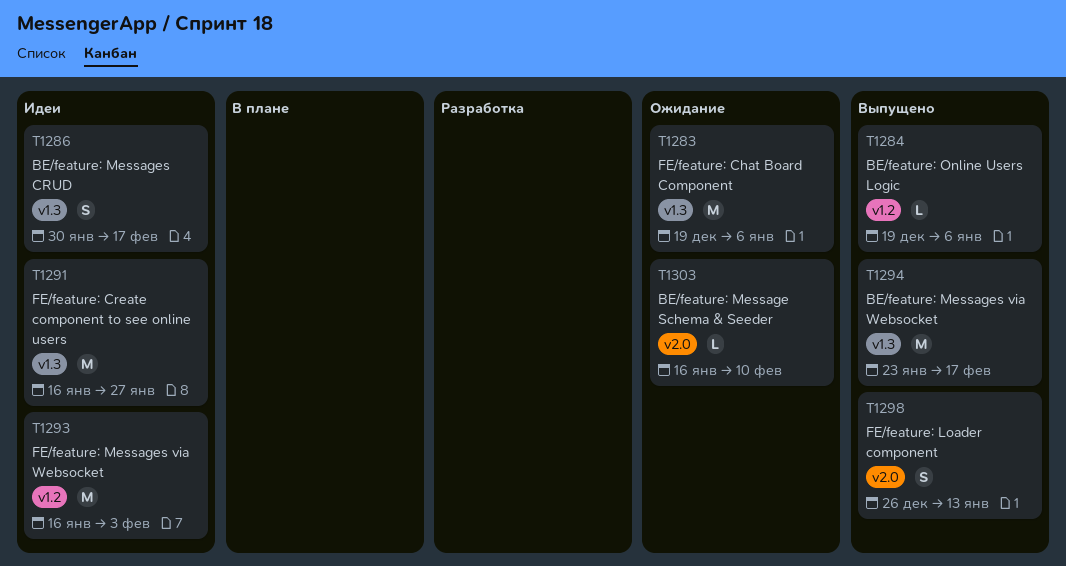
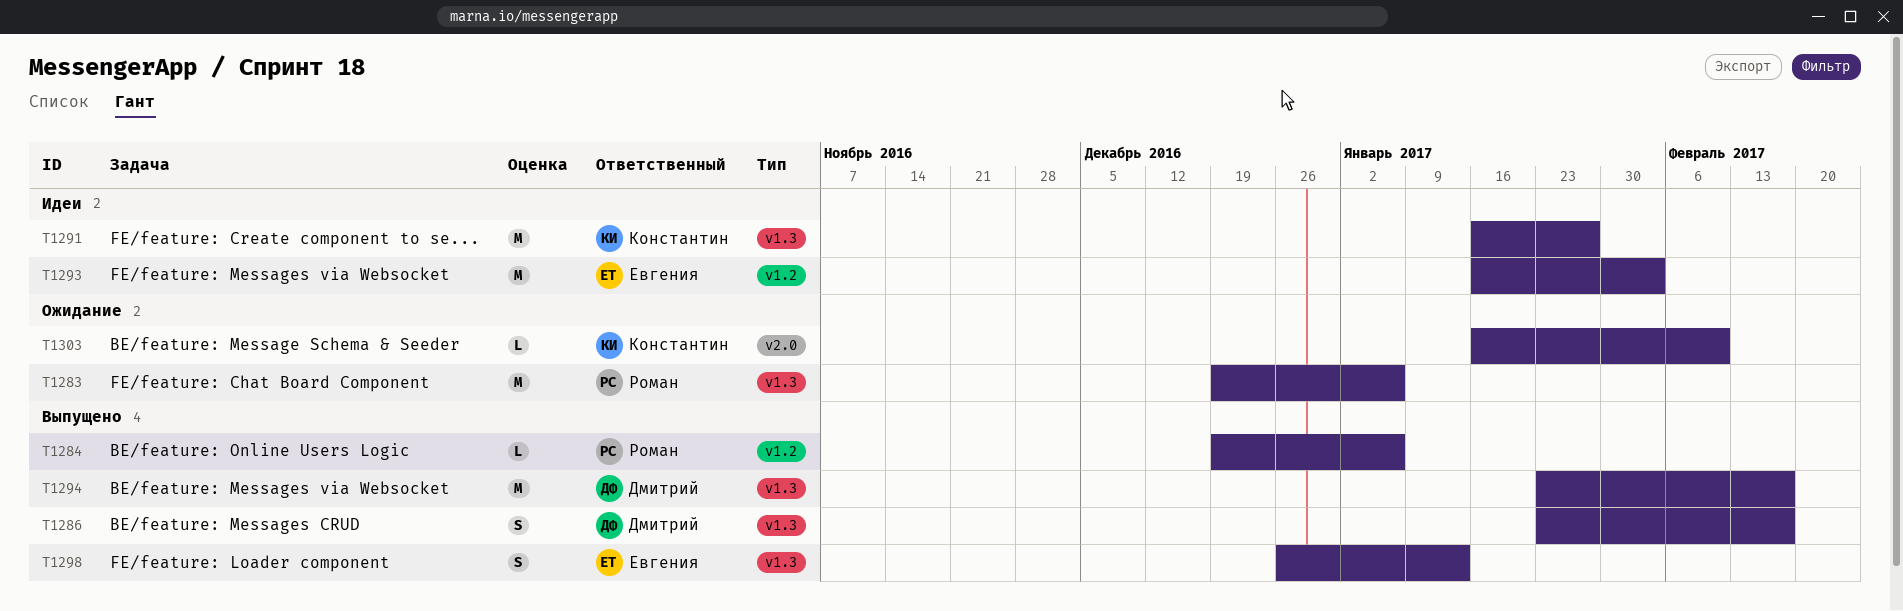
T1286, status: Идеи -> Выпущено
T1286, start: Jan 30 -> Jan 23
T1298, label: v2.0 -> v1.3

